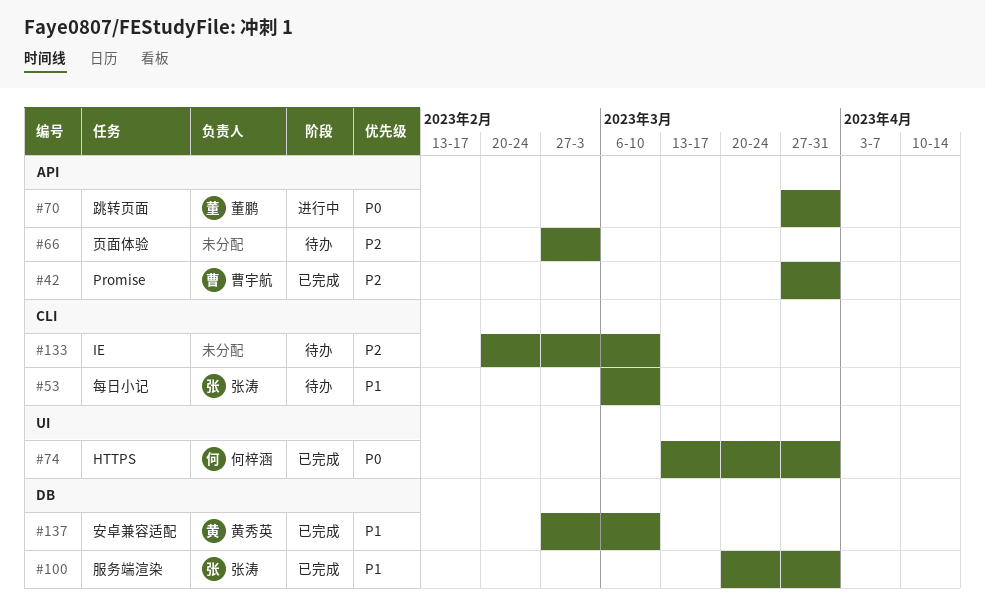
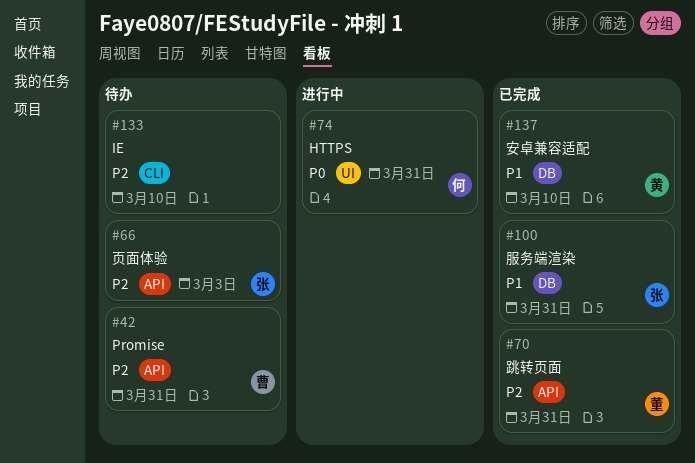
#42, status: 已完成 -> 待办
#53: present -> none
#66, owner: none -> 张涛
#70, status: 进行中 -> 已完成
#70, priority: P0 -> P2
#74, status: 已完成 -> 进行中

